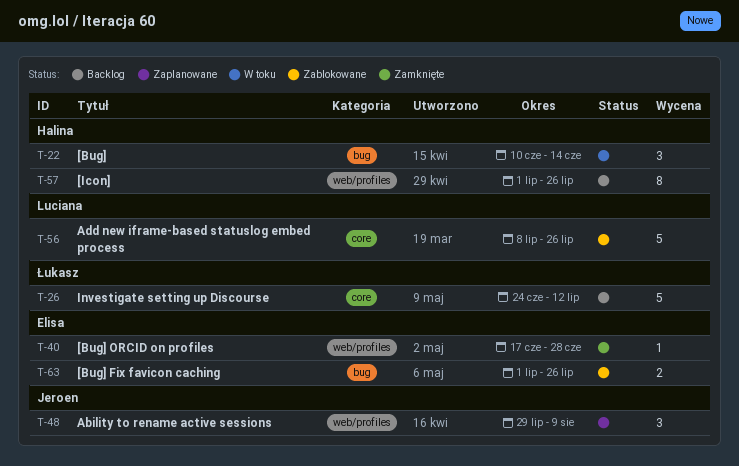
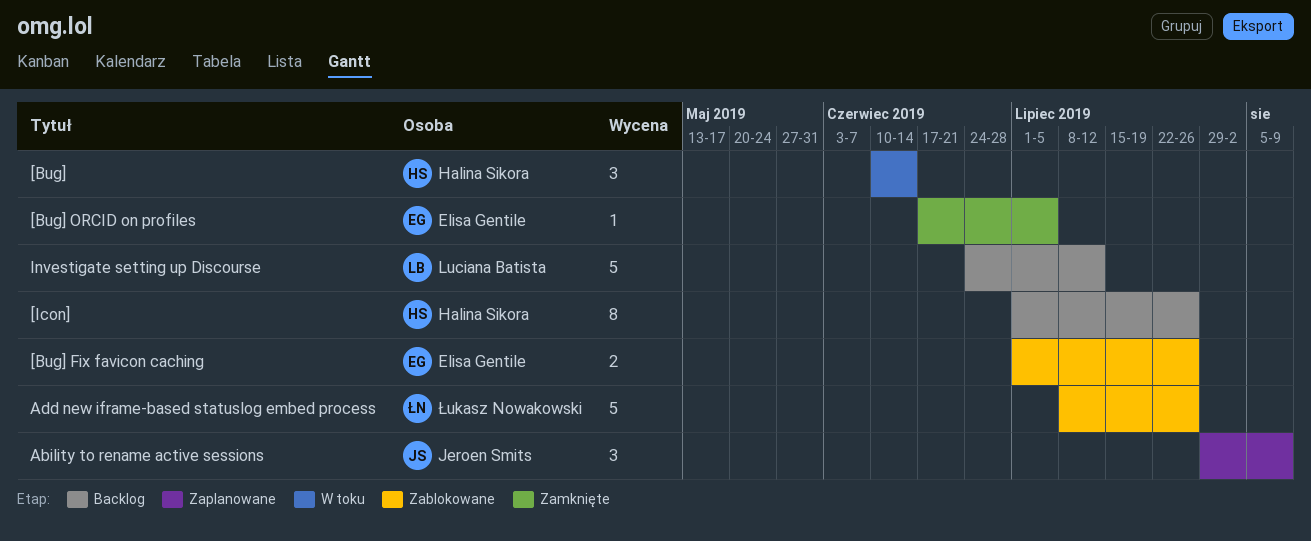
[Bug] ORCID on profiles, due: Jun 28 -> Jul 5
Add new iframe-based statuslog embed process, owner: Luciana Batista -> Łukasz Nowakowski
Investigate setting up Discourse, owner: Łukasz Nowakowski -> Luciana Batista

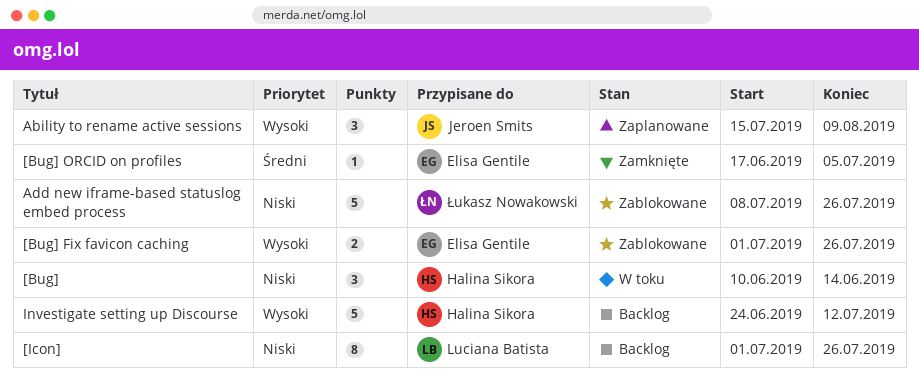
[Icon], owner: Halina Sikora -> Luciana Batista
Ability to rename active sessions, start: Jul 29 -> Jul 15
Investigate setting up Discourse, owner: Luciana Batista -> Halina Sikora

